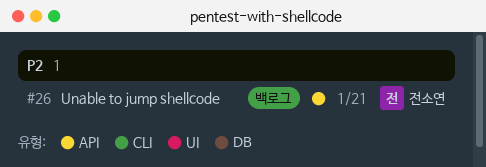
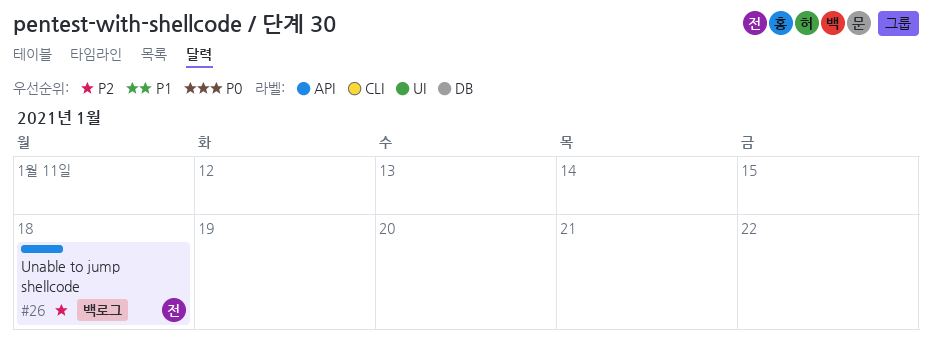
#26, due: Jan 21 -> Jan 18

